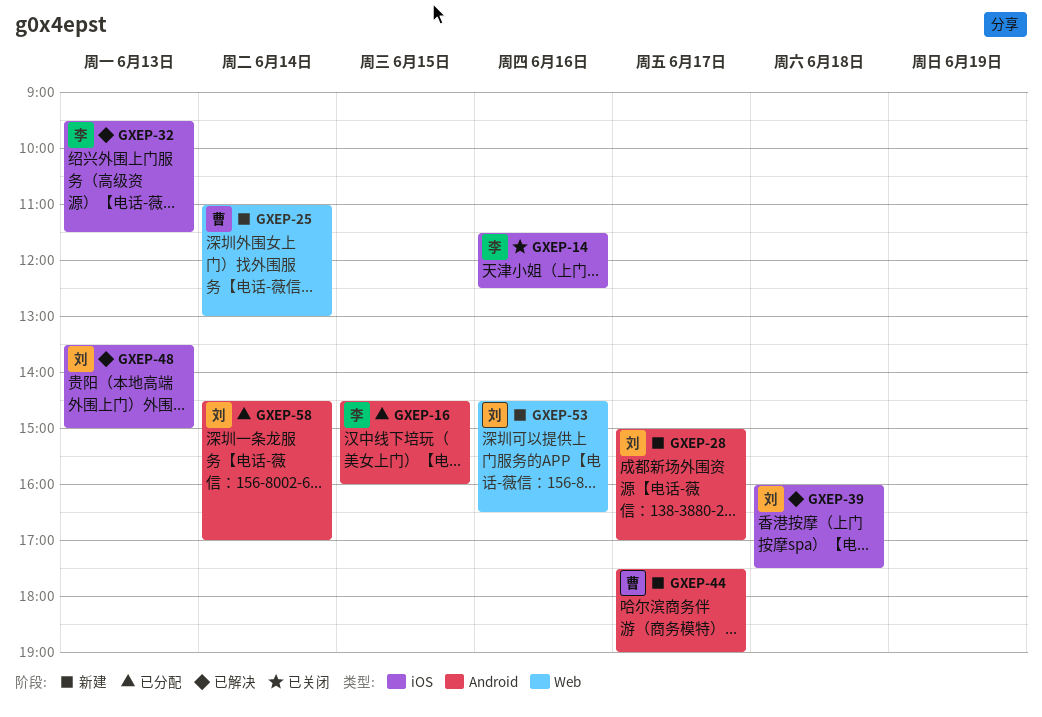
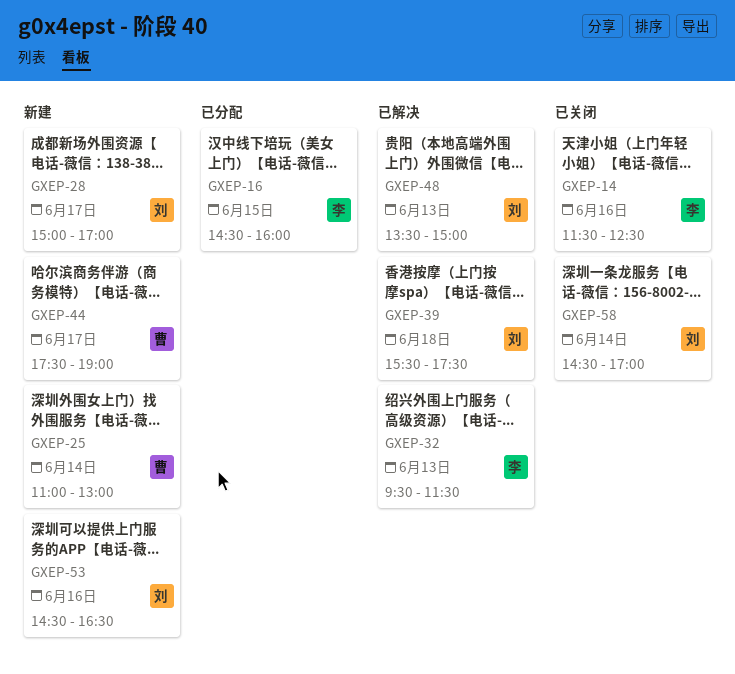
GXEP-39, begins: 16:00 -> 15:30
GXEP-58, status: 已分配 -> 已关闭

